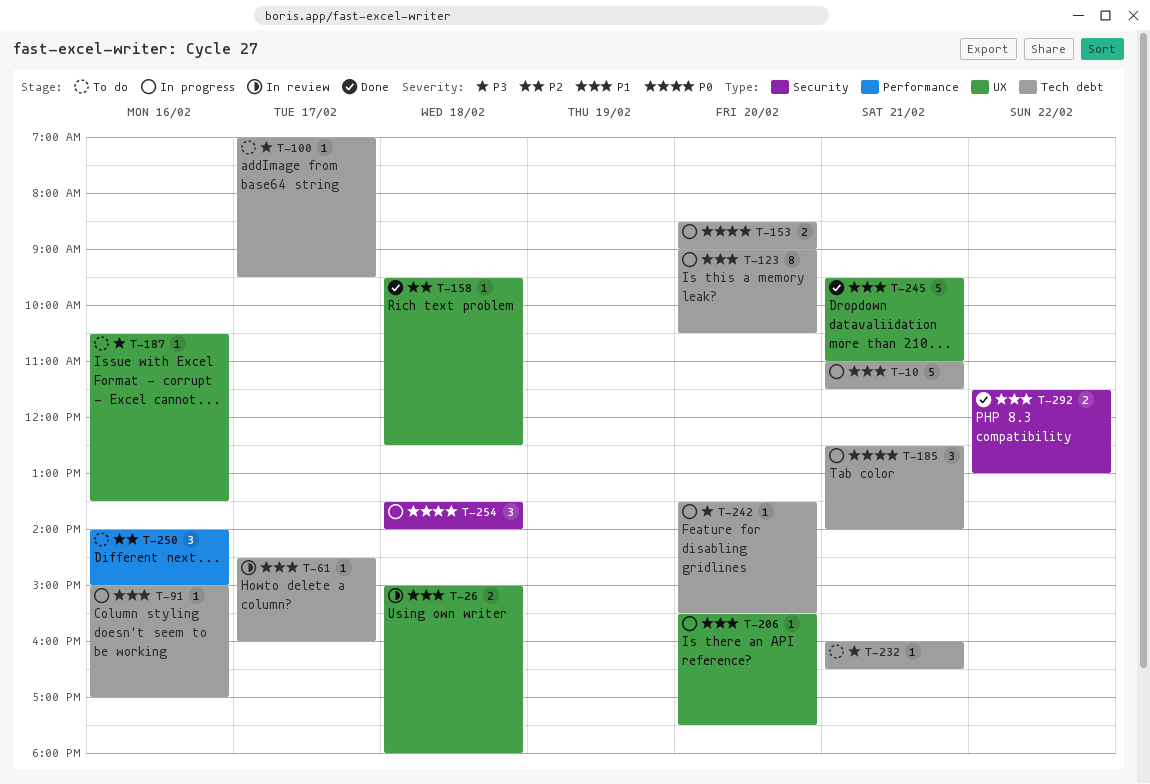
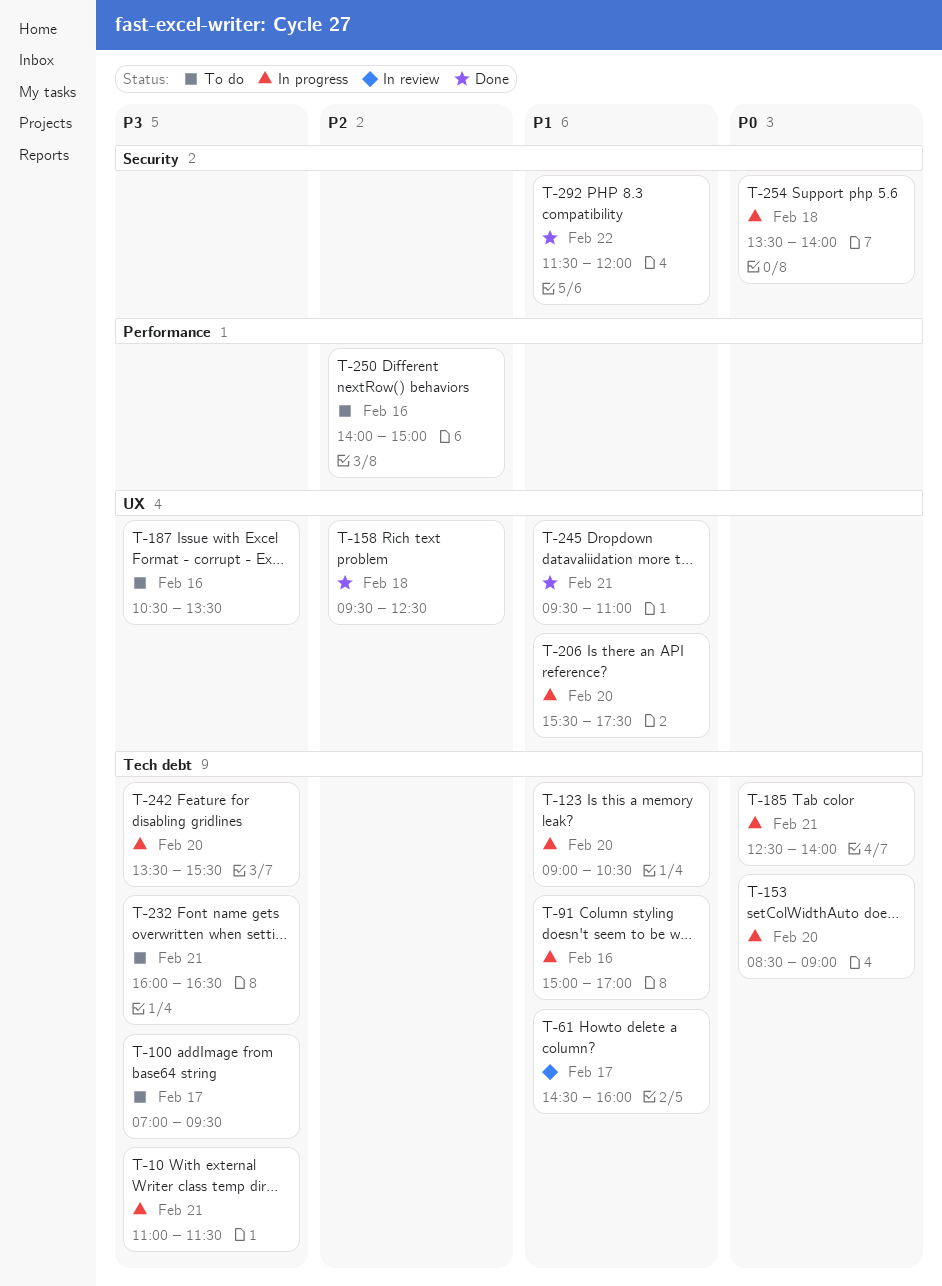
T-10, priority: P1 -> P3
T-26: present -> none
T-292, ends: 13:00 -> 12:00

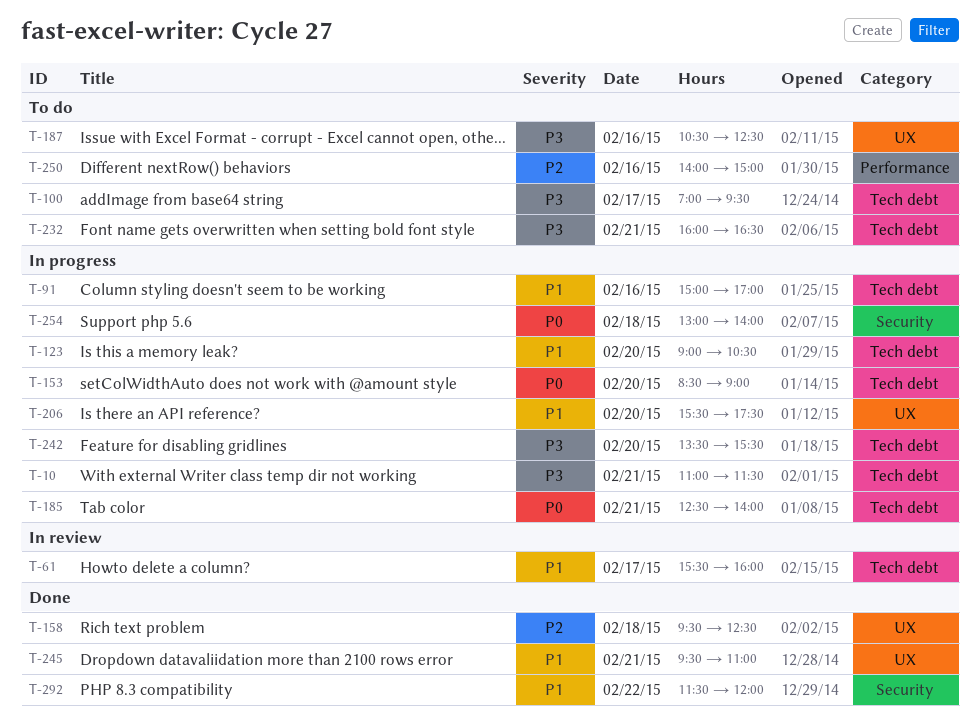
T-61, begins: 14:30 -> 15:30
T-187, ends: 13:30 -> 12:30
T-254, begins: 13:30 -> 13:00

